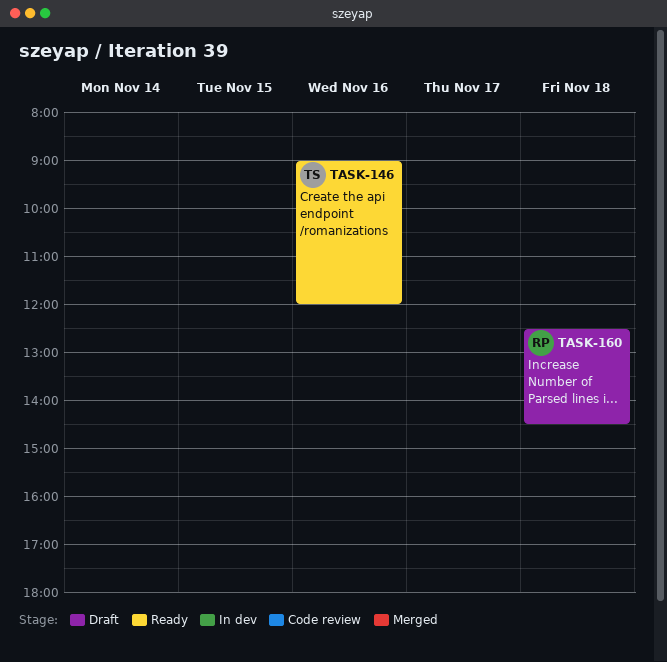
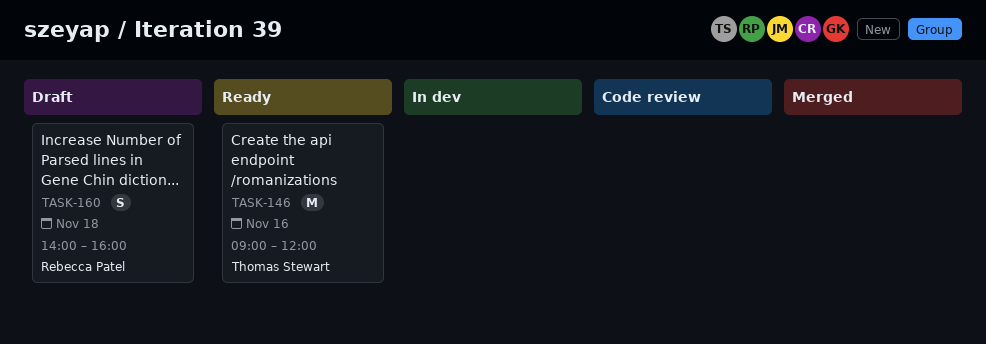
TASK-160, begins: 12:30 -> 14:00
TASK-160, ends: 14:30 -> 16:00

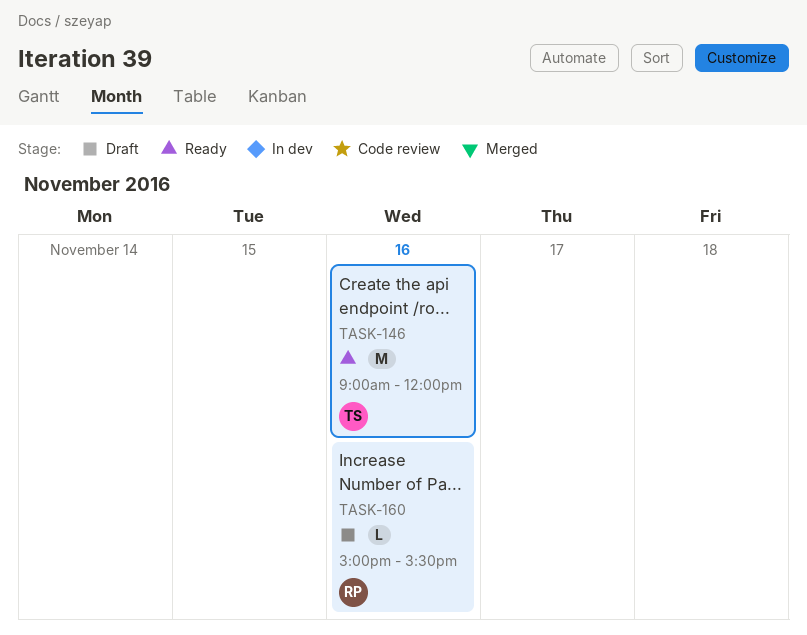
TASK-160, estimate: S -> L
TASK-160, day: Nov 18 -> Nov 16
TASK-160, begins: 14:00 -> 15:00
TASK-160, ends: 16:00 -> 15:30

